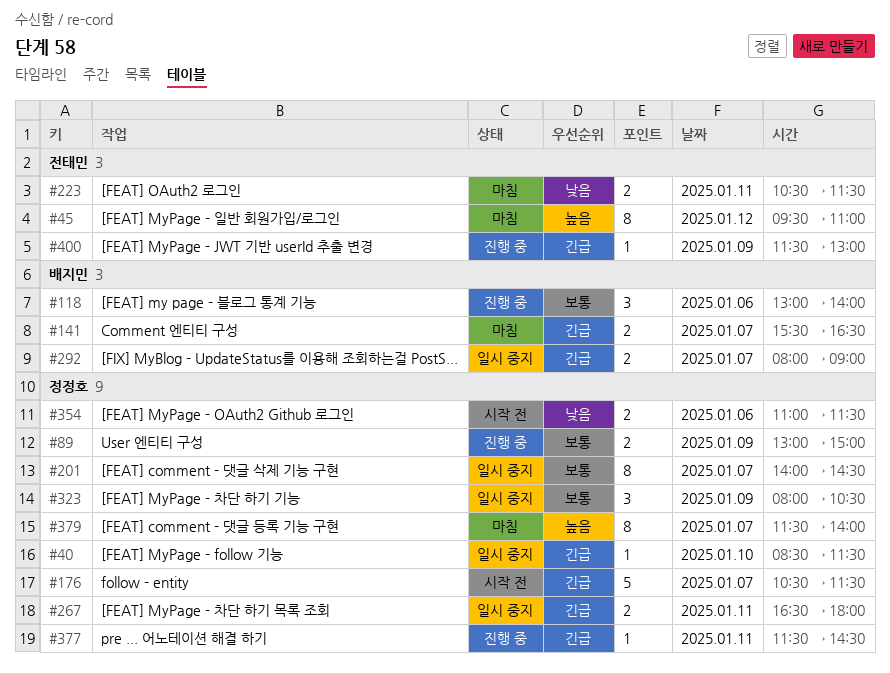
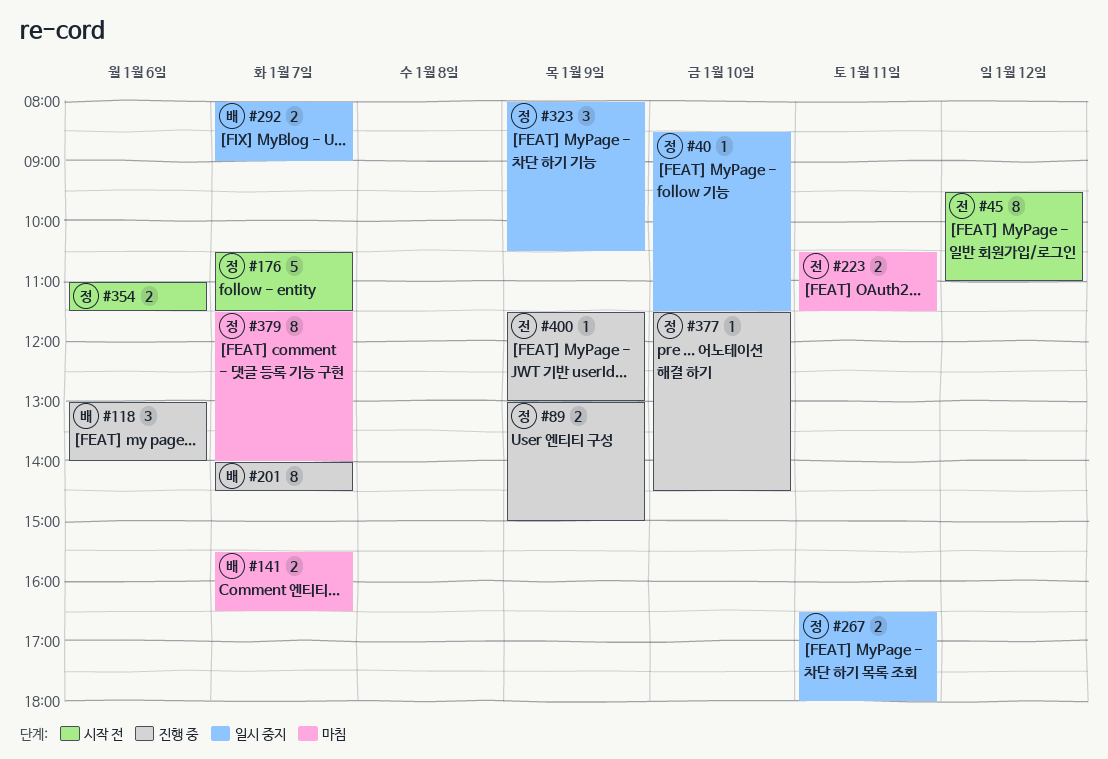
#45, status: 마침 -> 시작 전
#201, status: 일시 중지 -> 진행 중
#201, owner: 정정호 -> 배지민
#377, day: Jan 11 -> Jan 10

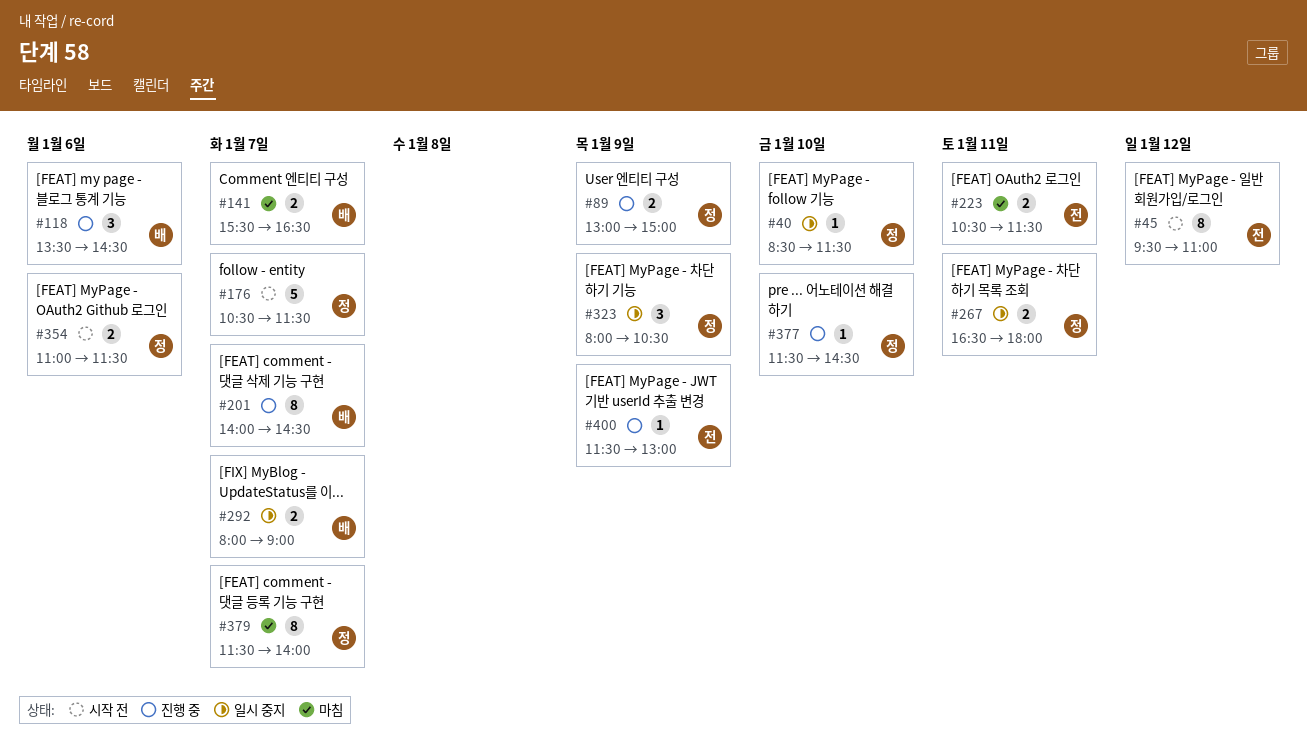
#118, begins: 13:00 -> 13:30
#118, ends: 14:00 -> 14:30

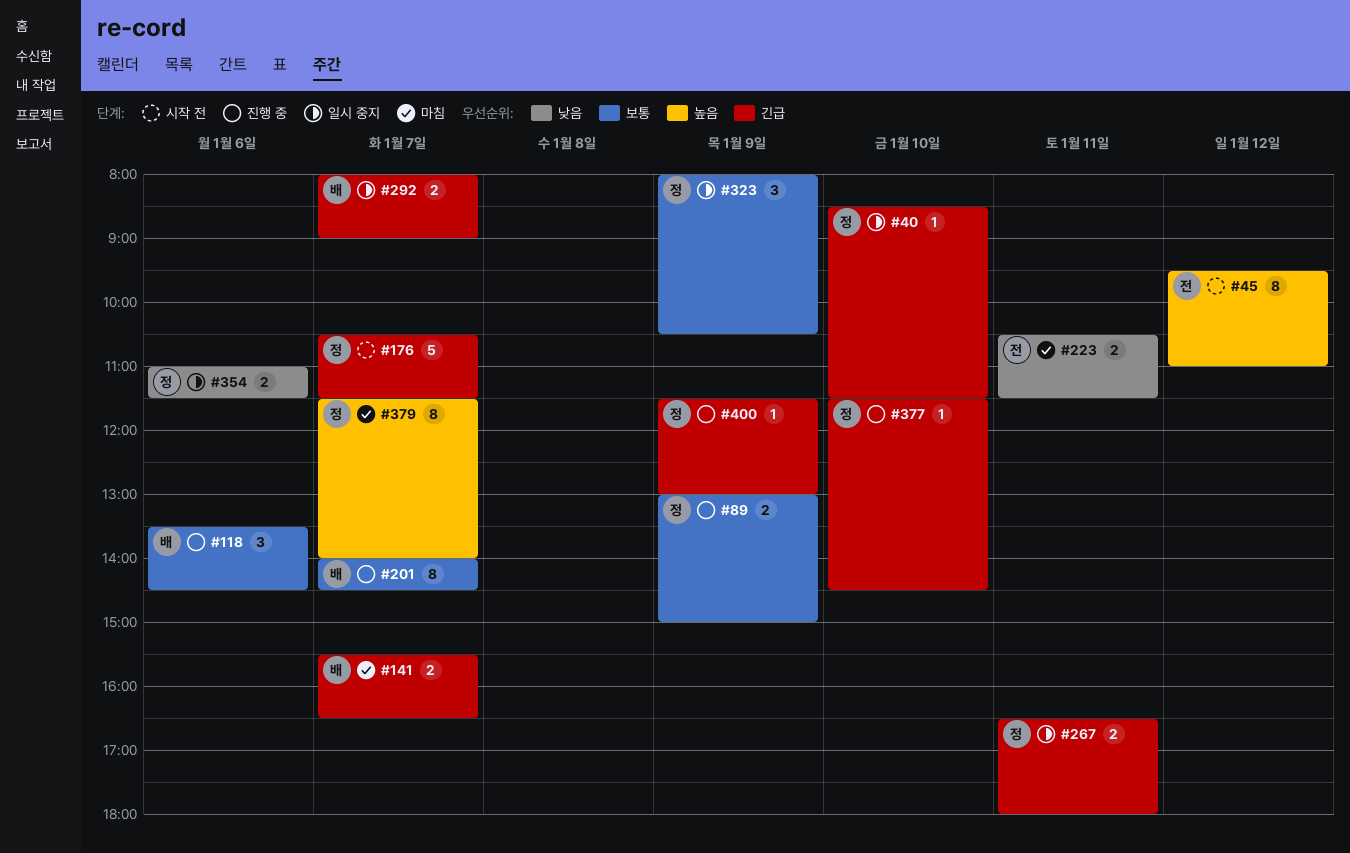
#354, status: 시작 전 -> 일시 중지
#400, owner: 전 -> 정

